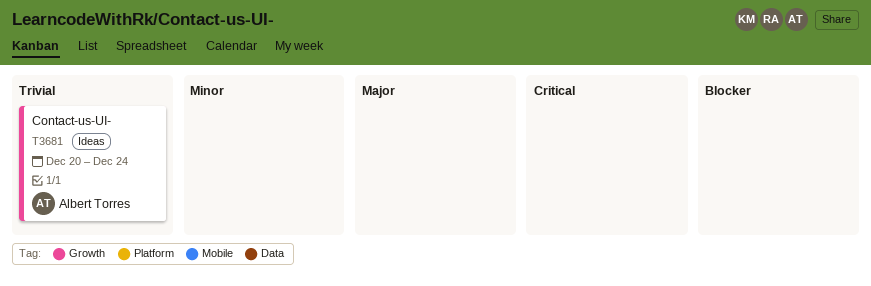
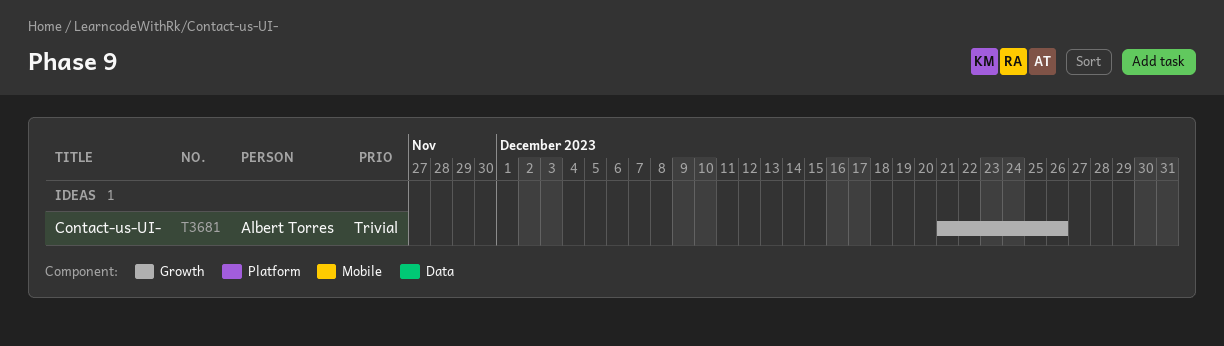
T3681, start: Dec 20 -> Dec 21
T3681, due: Dec 24 -> Dec 26

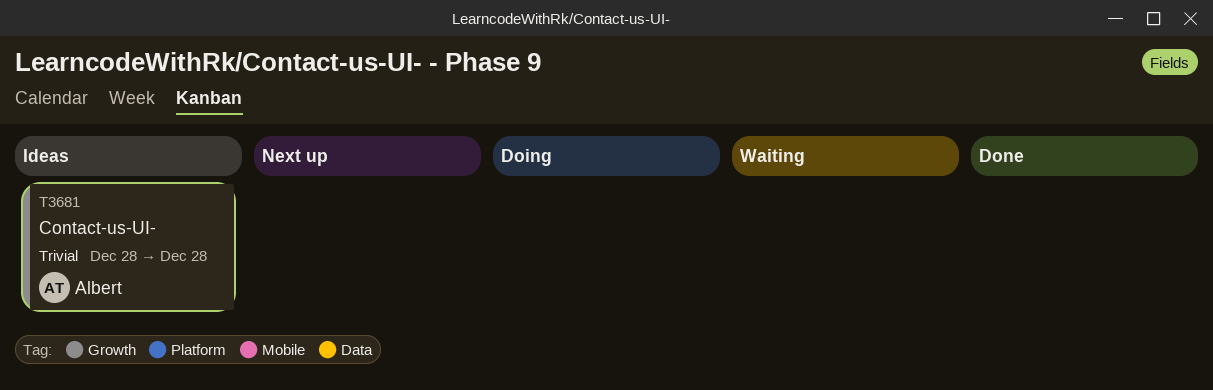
T3681, start: Dec 21 -> Dec 28
T3681, due: Dec 26 -> Dec 28

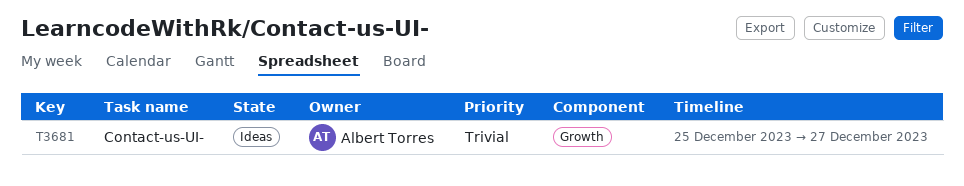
T3681, start: Dec 28 -> Dec 25
T3681, due: Dec 28 -> Dec 27

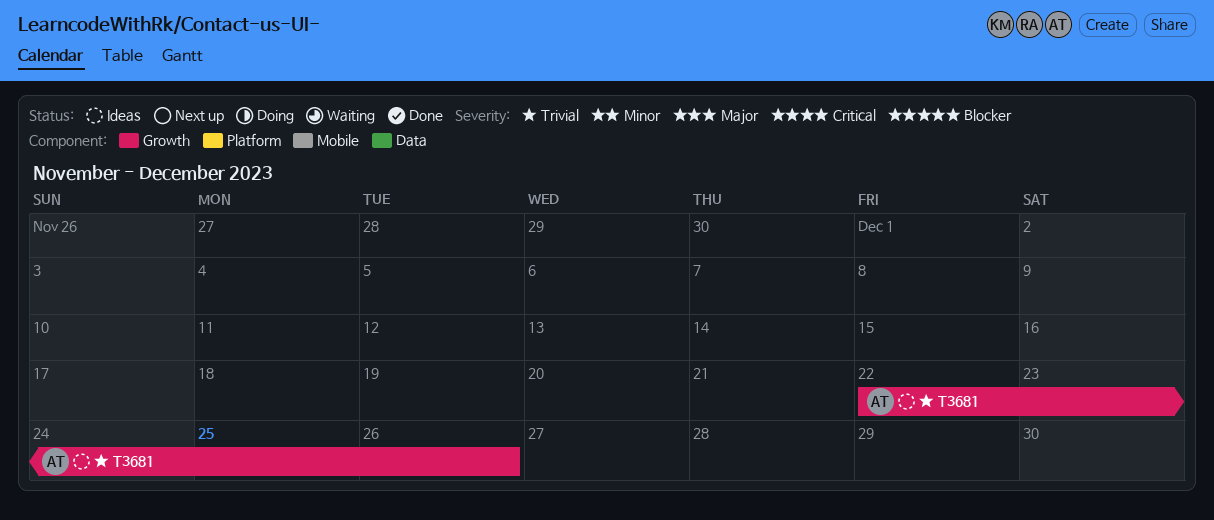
T3681, start: Dec 25 -> Dec 22
T3681, due: Dec 27 -> Dec 26

